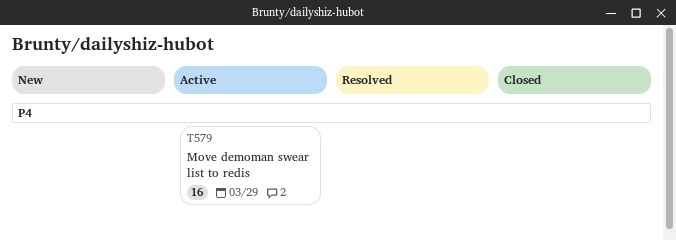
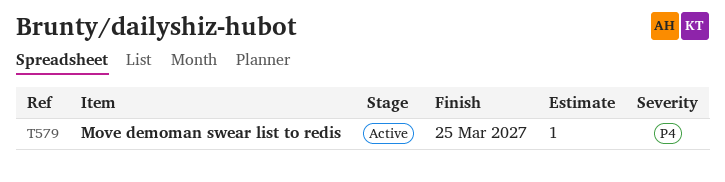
T579, estimate: 16 -> 1
T579, due: Mar 29 -> Mar 25

